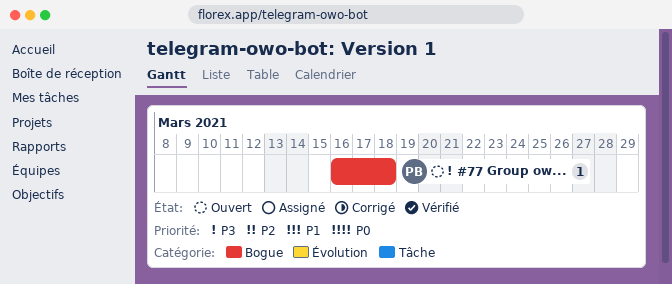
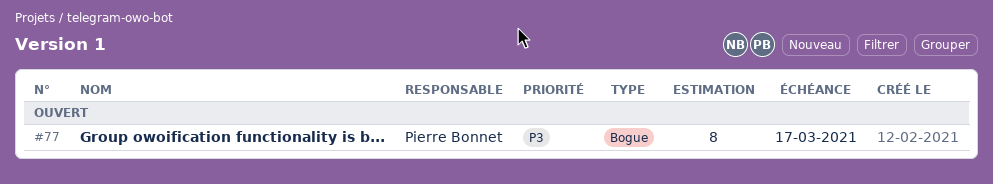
#77, estimate: 1 -> 8
#77, due: Mar 18 -> Mar 17

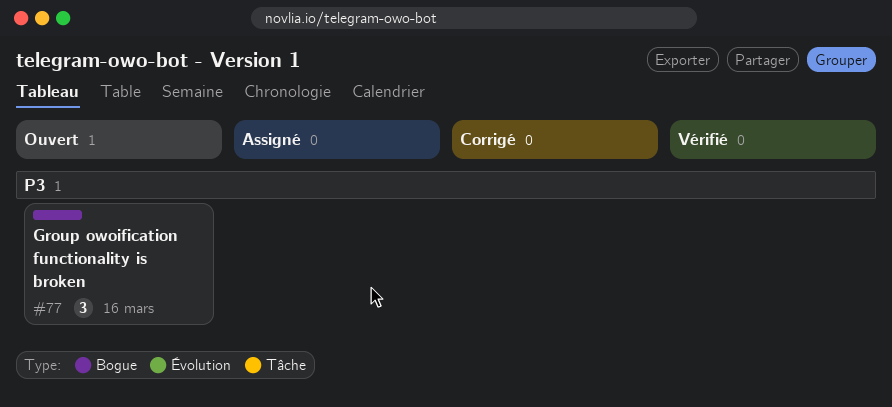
#77, estimate: 8 -> 3
#77, due: Mar 17 -> Mar 16

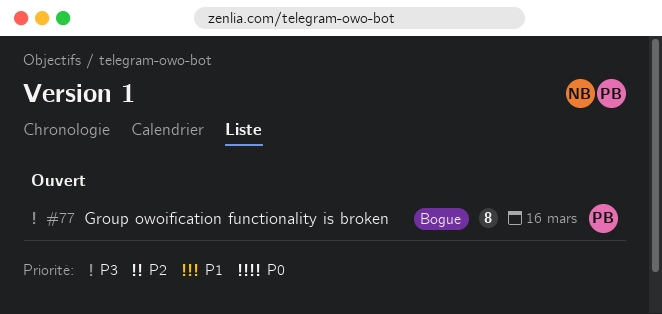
#77, estimate: 3 -> 8

